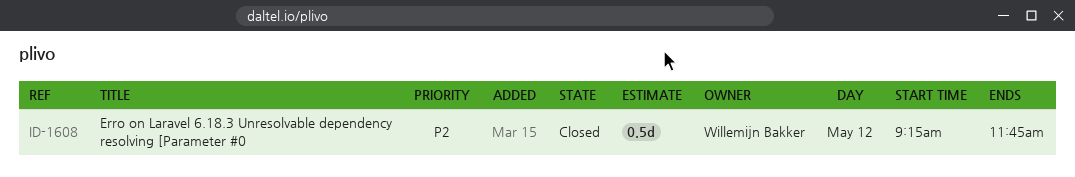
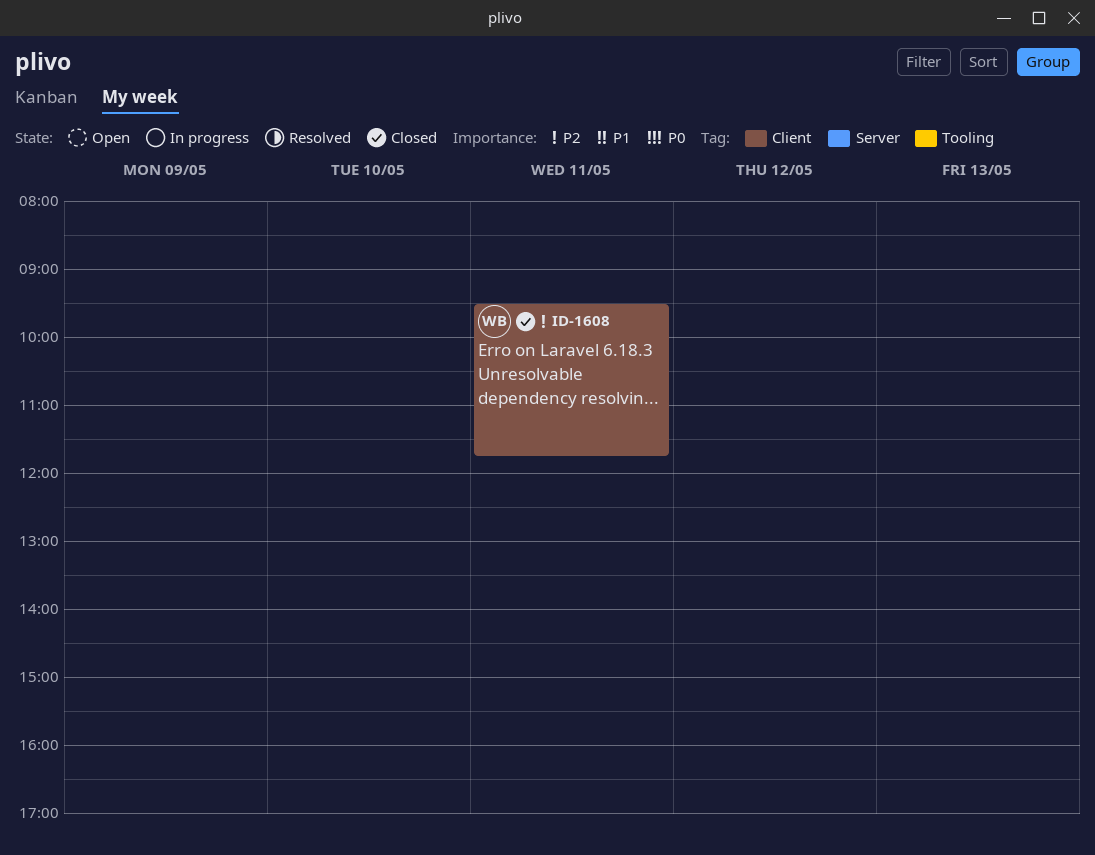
ID-1608, day: May 12 -> May 11
ID-1608, begins: 09:15 -> 09:30

